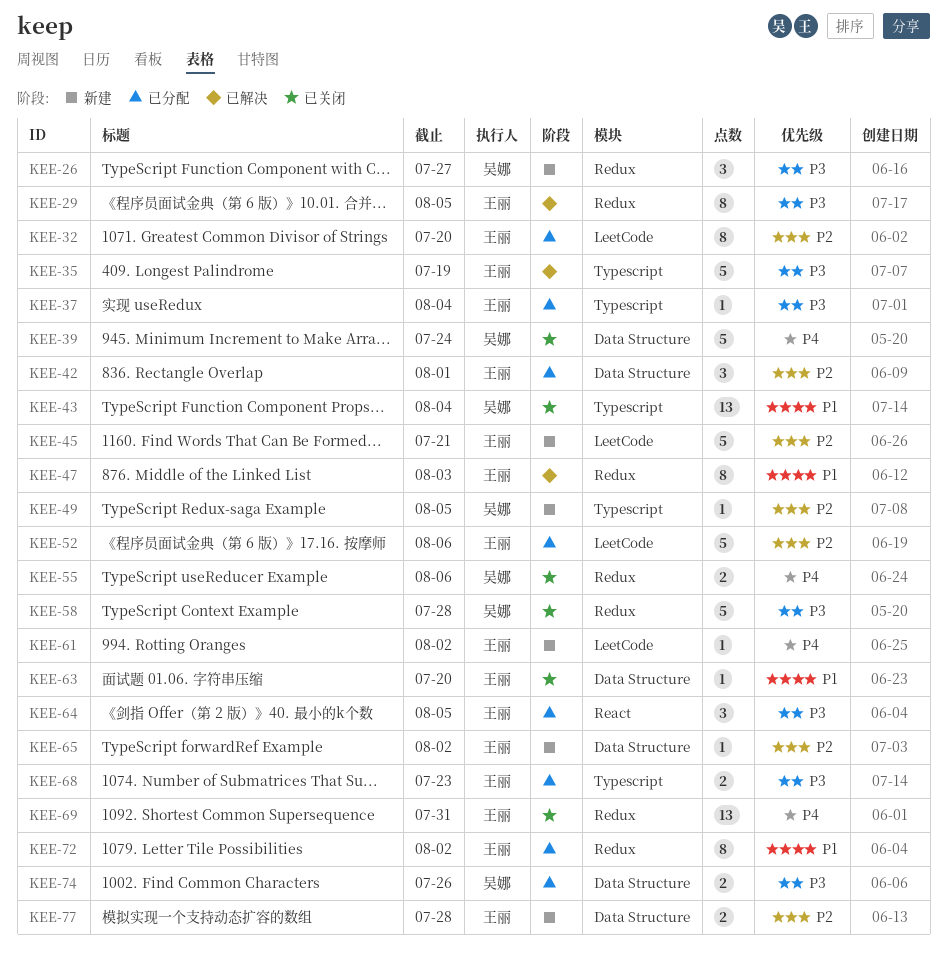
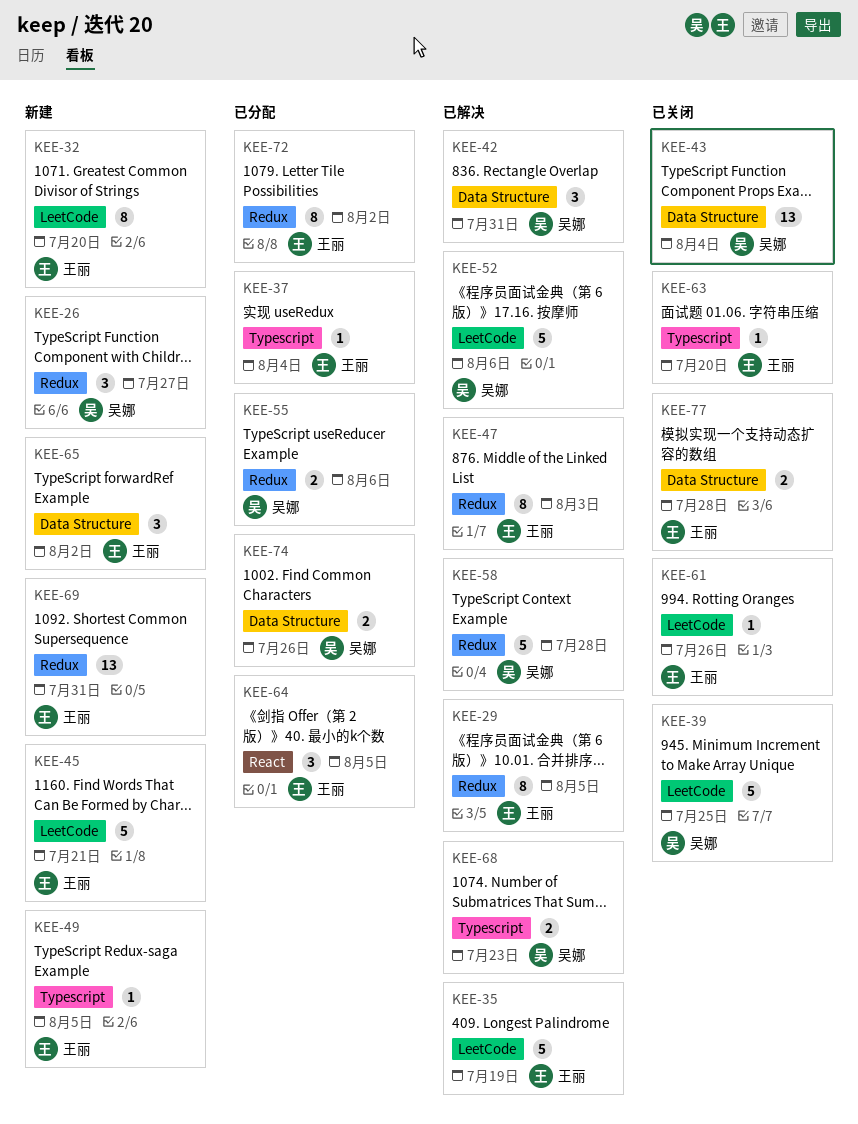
KEE-32, status: 已分配 -> 新建
KEE-35, label: Typescript -> LeetCode
KEE-39, label: Data Structure -> LeetCode
KEE-39, due: Jul 24 -> Jul 25
KEE-42, status: 已分配 -> 已解决
KEE-42, owner: 王丽 -> 吴娜
KEE-42, due: Aug 1 -> Jul 31
KEE-43, label: Typescript -> Data Structure
KEE-49, owner: 吴娜 -> 王丽
KEE-52, status: 已分配 -> 已解决
KEE-52, owner: 王丽 -> 吴娜
KEE-55, status: 已关闭 -> 已分配
KEE-58, status: 已关闭 -> 已解决
KEE-61, status: 新建 -> 已关闭
KEE-61, due: Aug 2 -> Jul 26
KEE-63, label: Data Structure -> Typescript
KEE-65, estimate: 1 -> 3
KEE-68, status: 已分配 -> 已解决
KEE-68, owner: 王丽 -> 吴娜
KEE-69, status: 已关闭 -> 新建
KEE-77, status: 新建 -> 已关闭

